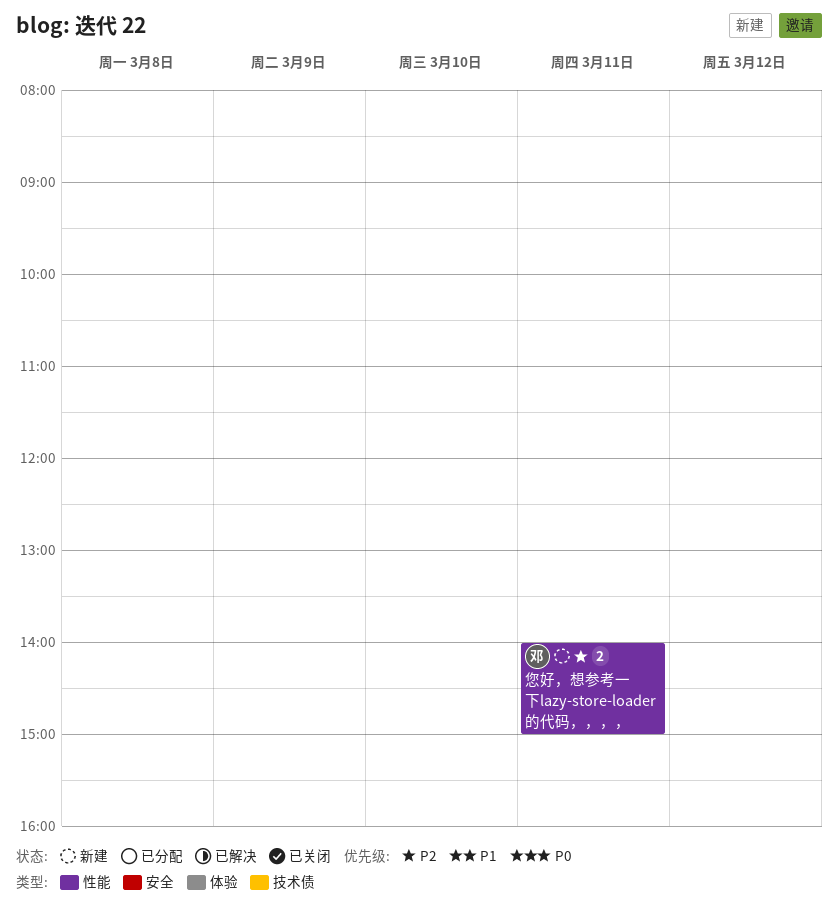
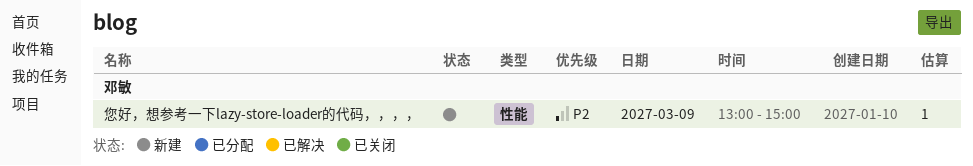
您好，想参考一下lazy-store-loader的代码，，，，, estimate: 2 -> 1
您好，想参考一下lazy-store-loader的代码，，，，, day: Mar 11 -> Mar 9
您好，想参考一下lazy-store-loader的代码，，，，, begins: 14:00 -> 13:00

